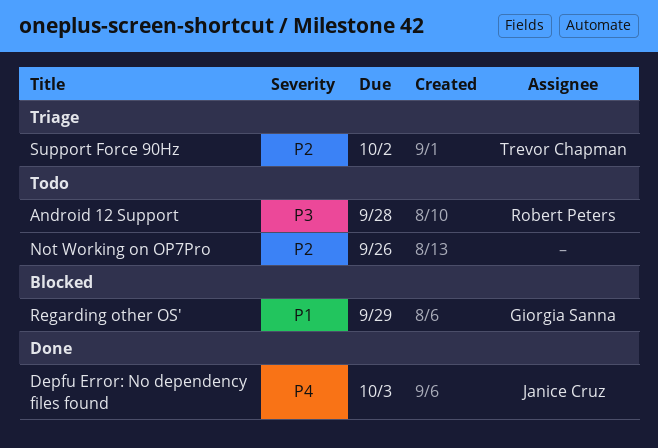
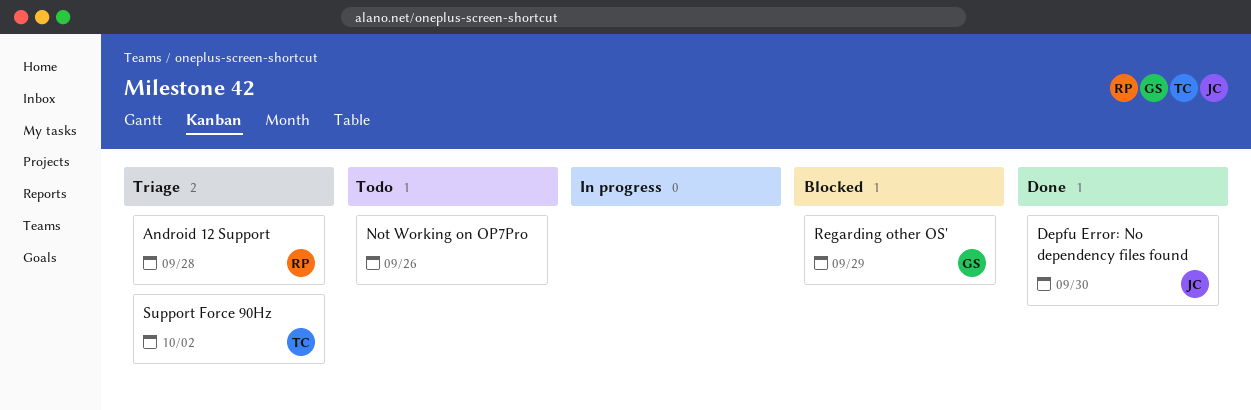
Android 12 Support, status: Todo -> Triage
Depfu Error: No dependency files found, due: Oct 3 -> Sep 30

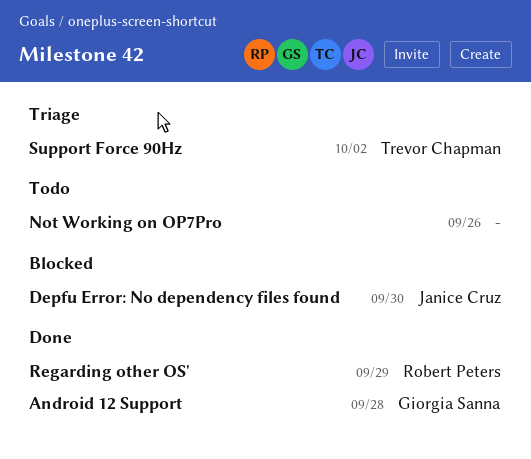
Android 12 Support, status: Triage -> Done
Android 12 Support, owner: Robert Peters -> Giorgia Sanna
Depfu Error: No dependency files found, status: Done -> Blocked
Regarding other OS', status: Blocked -> Done
Regarding other OS', owner: Giorgia Sanna -> Robert Peters

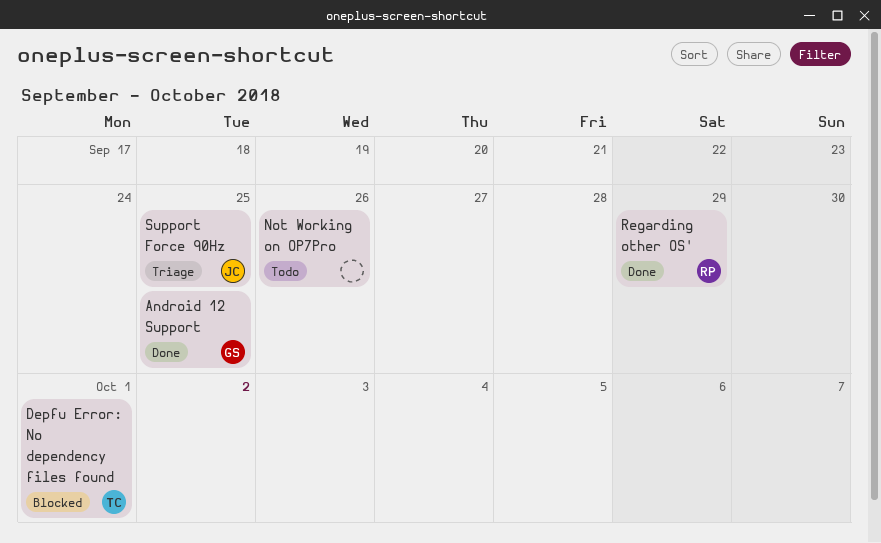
Android 12 Support, due: Sep 28 -> Sep 25
Depfu Error: No dependency files found, owner: Janice Cruz -> Trevor Chapman
Depfu Error: No dependency files found, due: Sep 30 -> Oct 1
Support Force 90Hz, owner: Trevor Chapman -> Janice Cruz
Support Force 90Hz, due: Oct 2 -> Sep 25

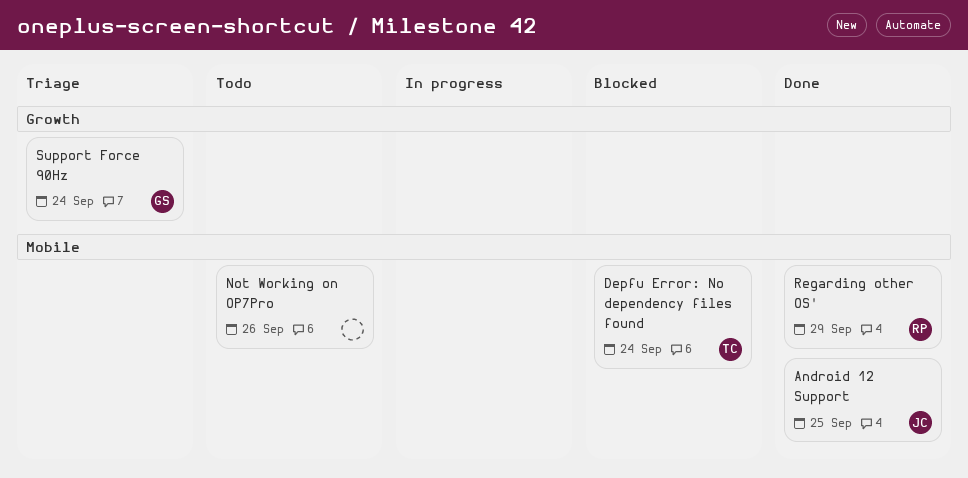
Android 12 Support, owner: GS -> JC
Depfu Error: No dependency files found, due: Oct 1 -> Sep 24
Support Force 90Hz, owner: JC -> GS
Support Force 90Hz, due: Sep 25 -> Sep 24

